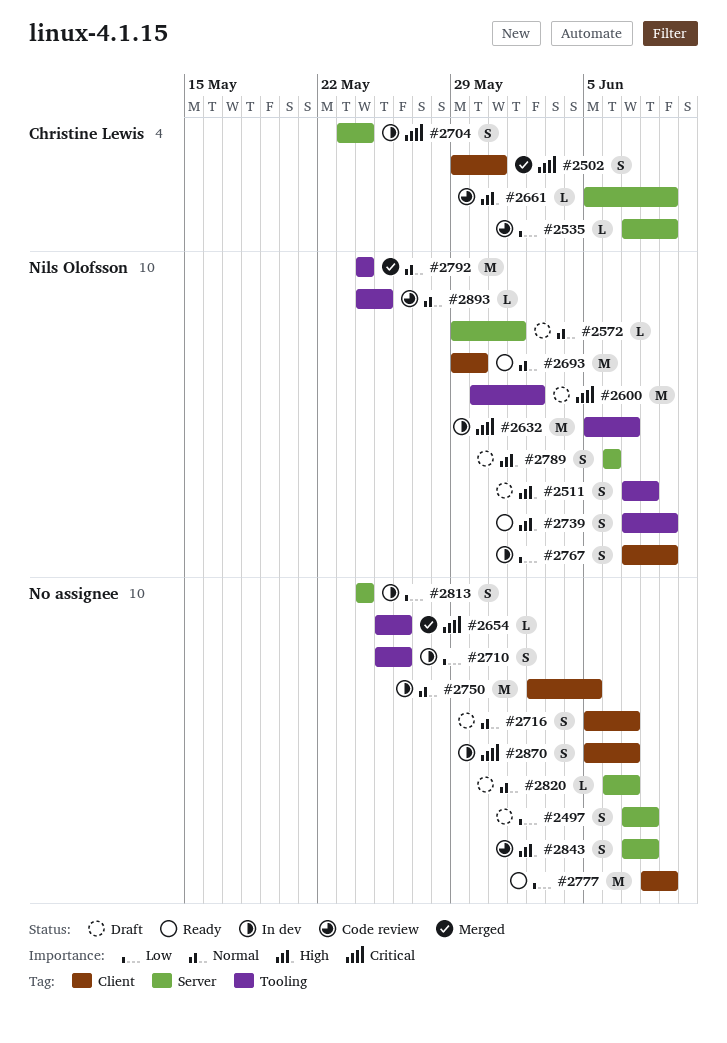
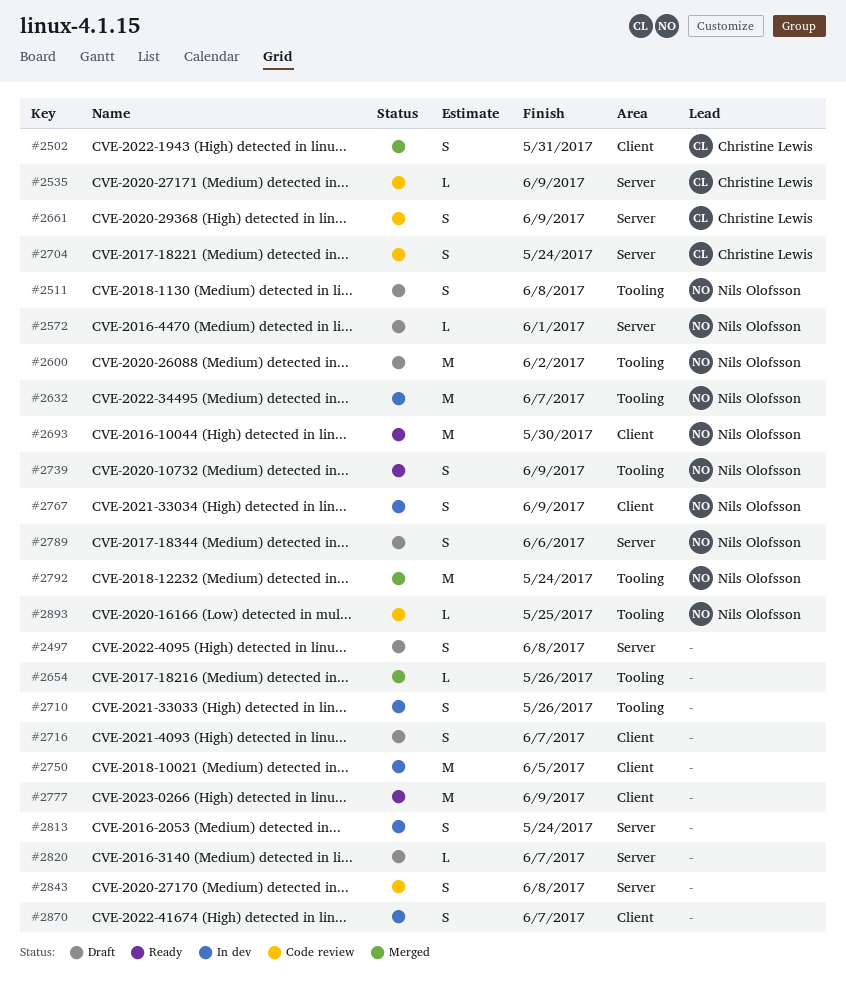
#2661, estimate: L -> S
#2704, status: In dev -> Code review

